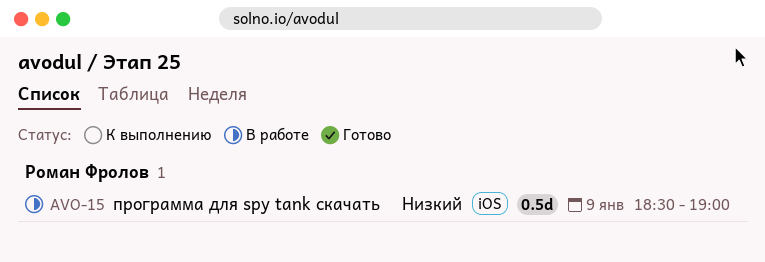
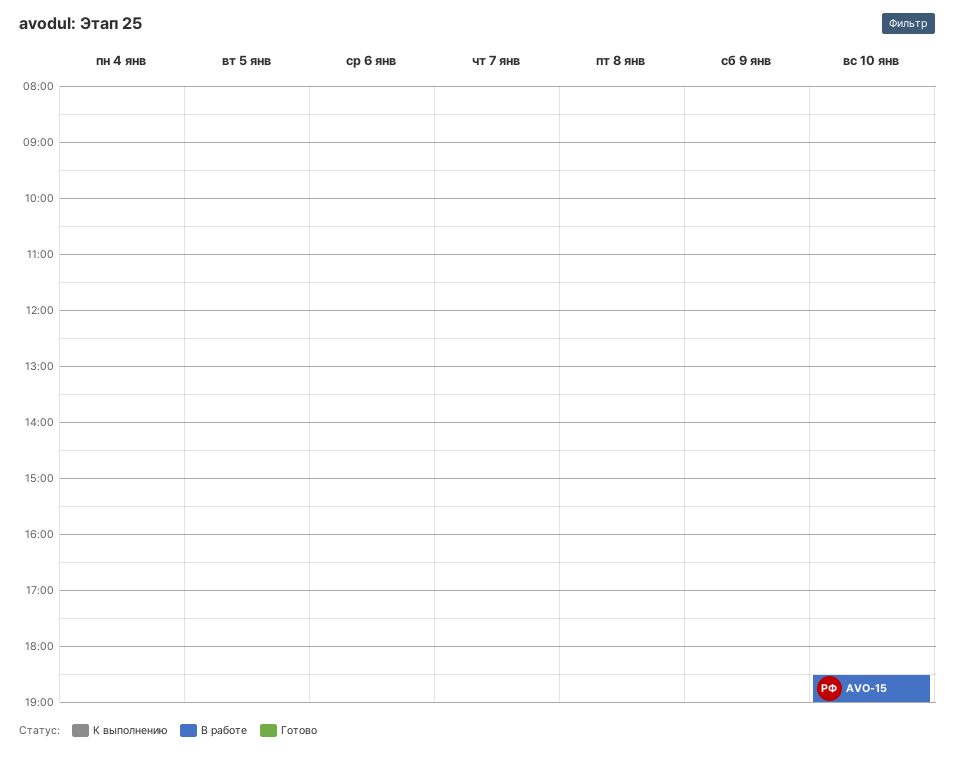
AVO-15, day: Jan 9 -> Jan 10

